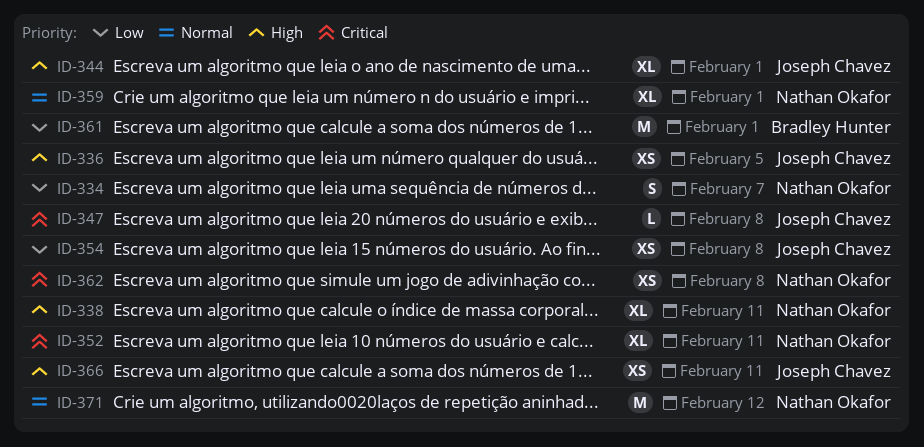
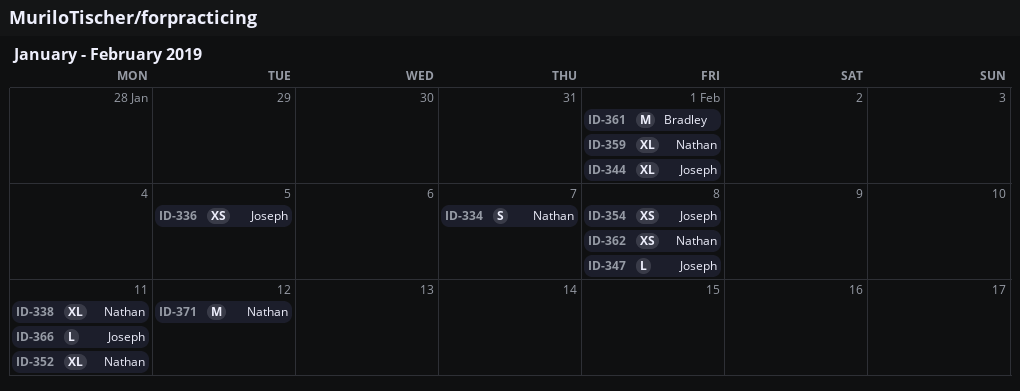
ID-366, estimate: XS -> L

